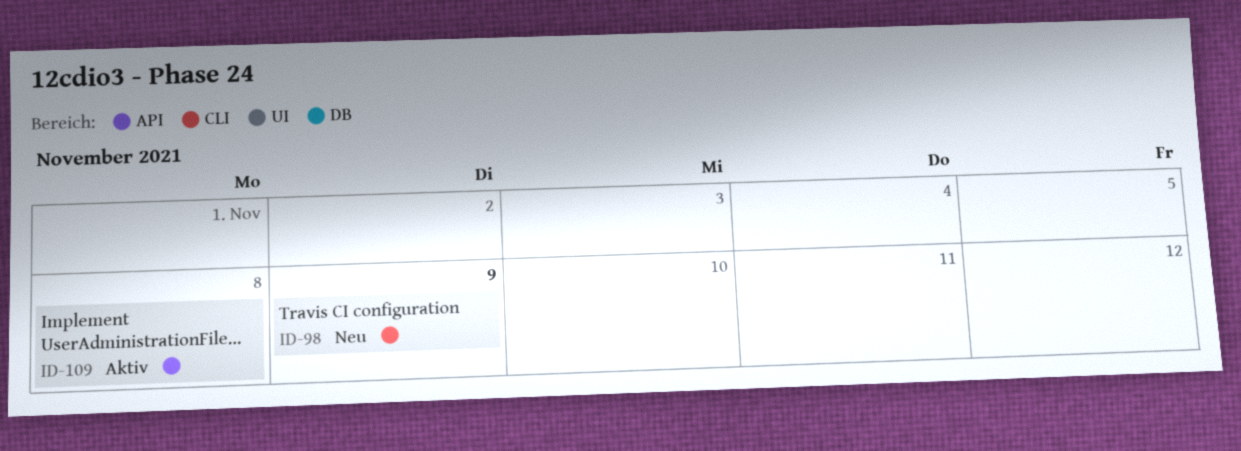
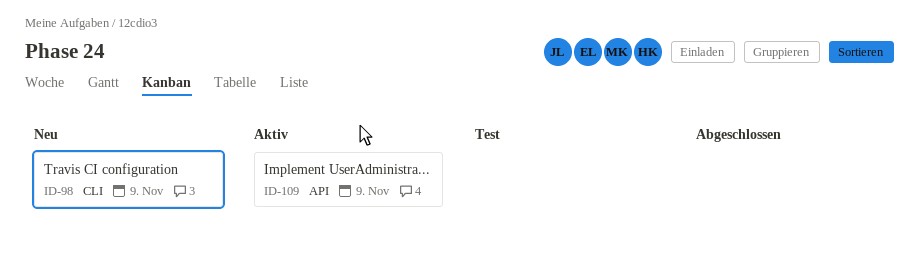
ID-109, due: Nov 8 -> Nov 9

